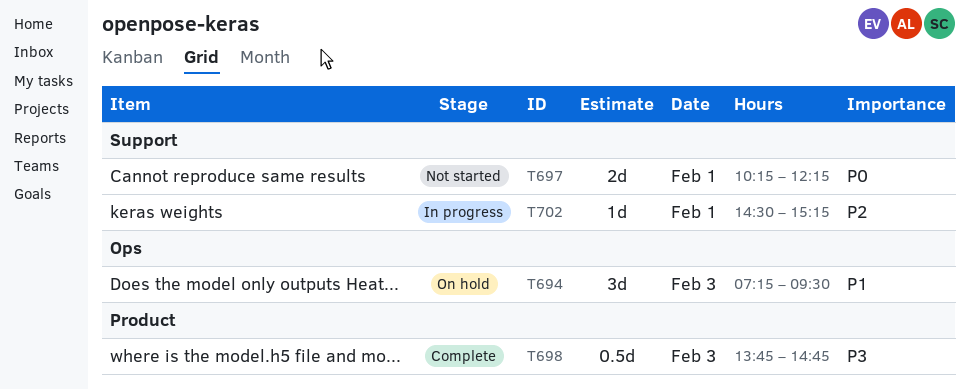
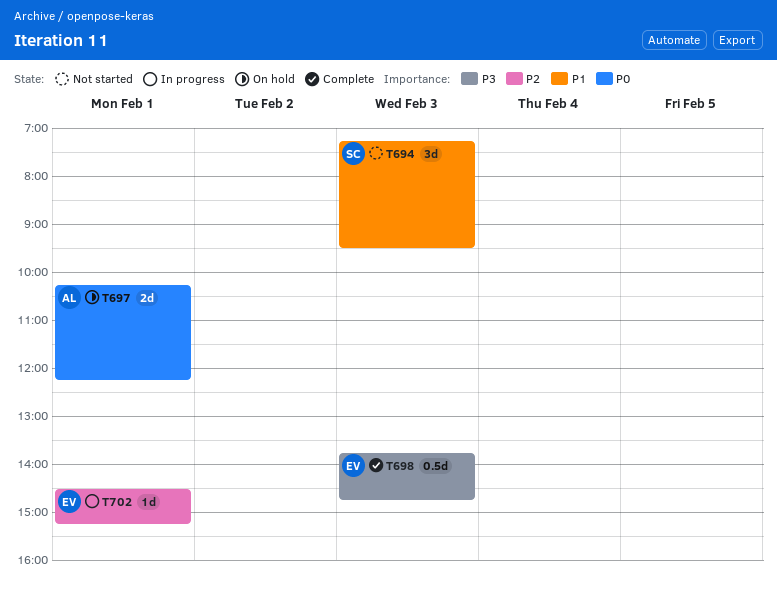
T694, status: On hold -> Not started
T697, status: Not started -> On hold

